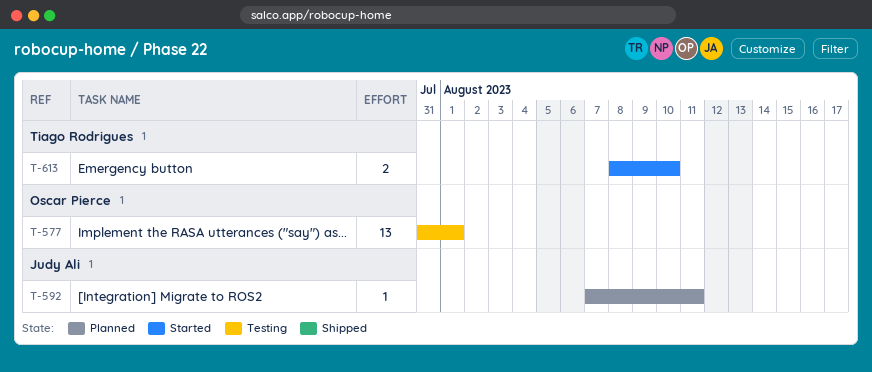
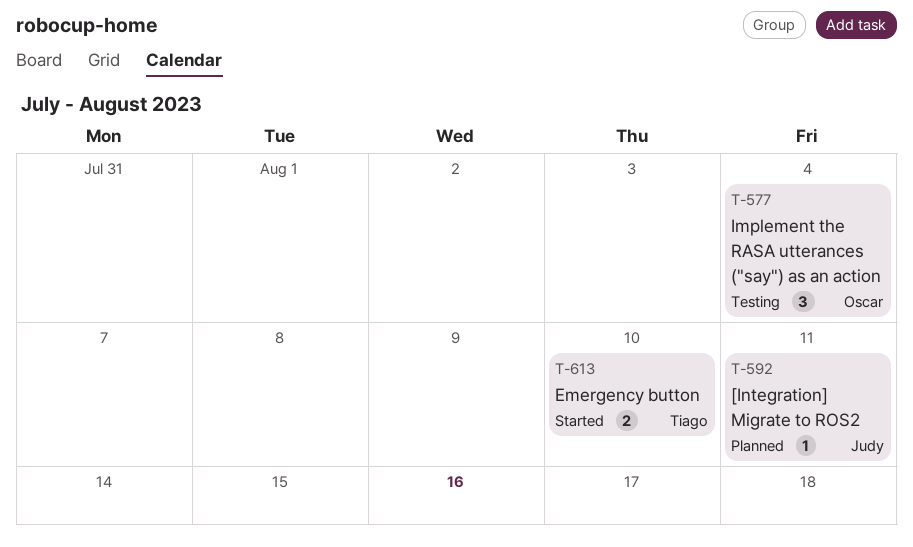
T-577, estimate: 13 -> 3
T-577, due: Aug 1 -> Aug 4

